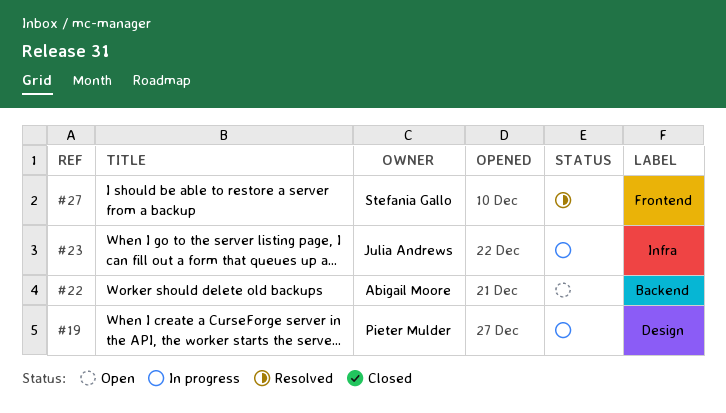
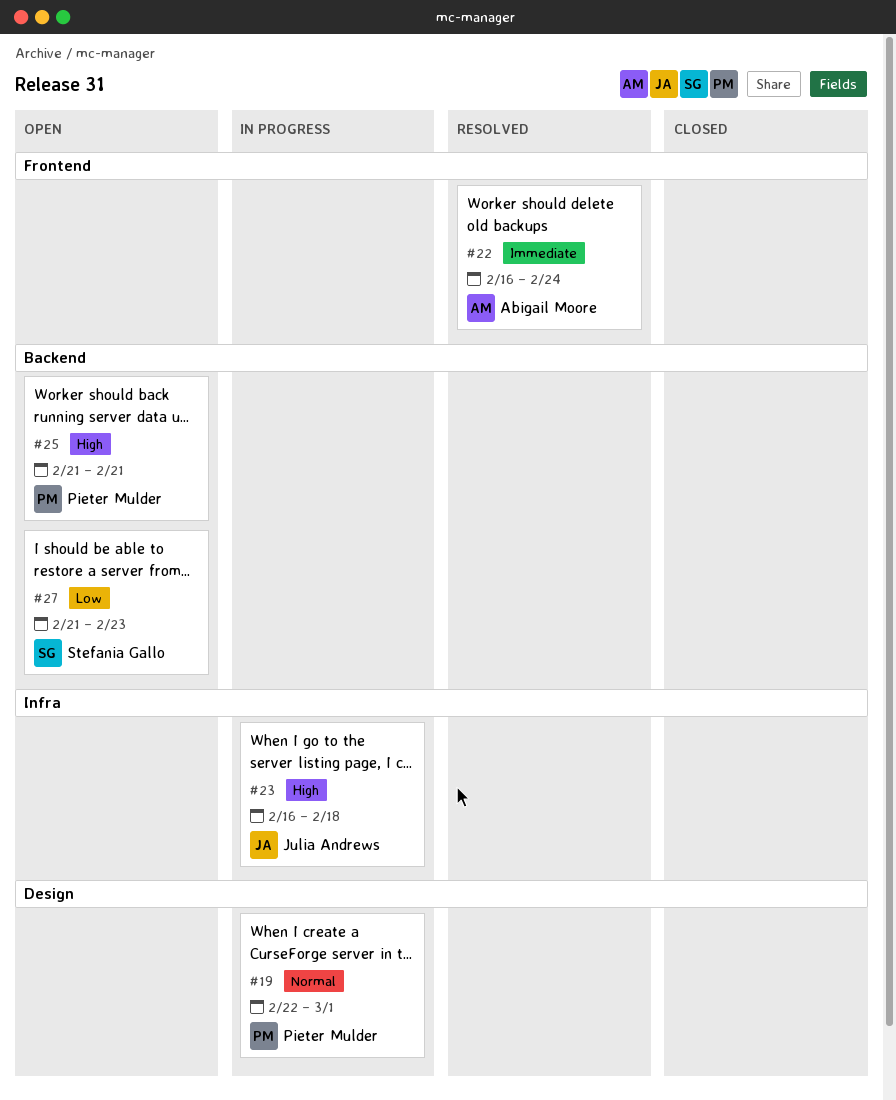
#22, status: Open -> Resolved
#22, label: Backend -> Frontend
#25: none -> present
#27, status: Resolved -> Open
#27, label: Frontend -> Backend

